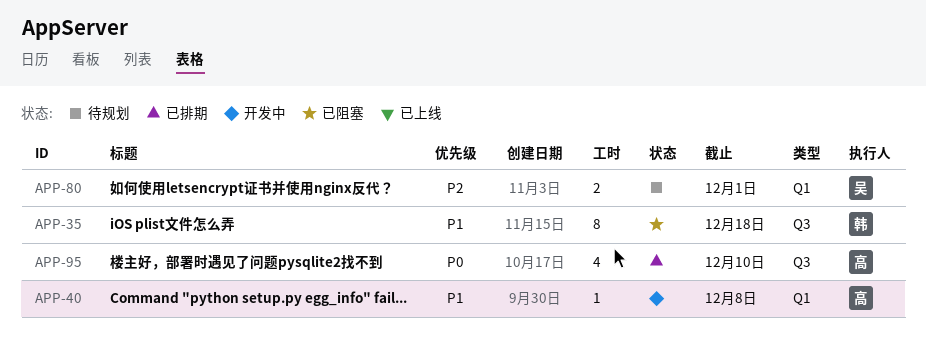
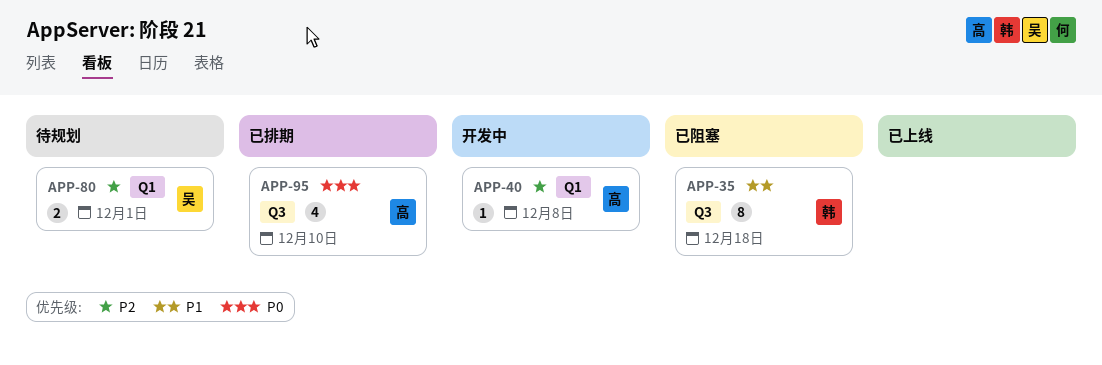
APP-40, priority: P1 -> P2

